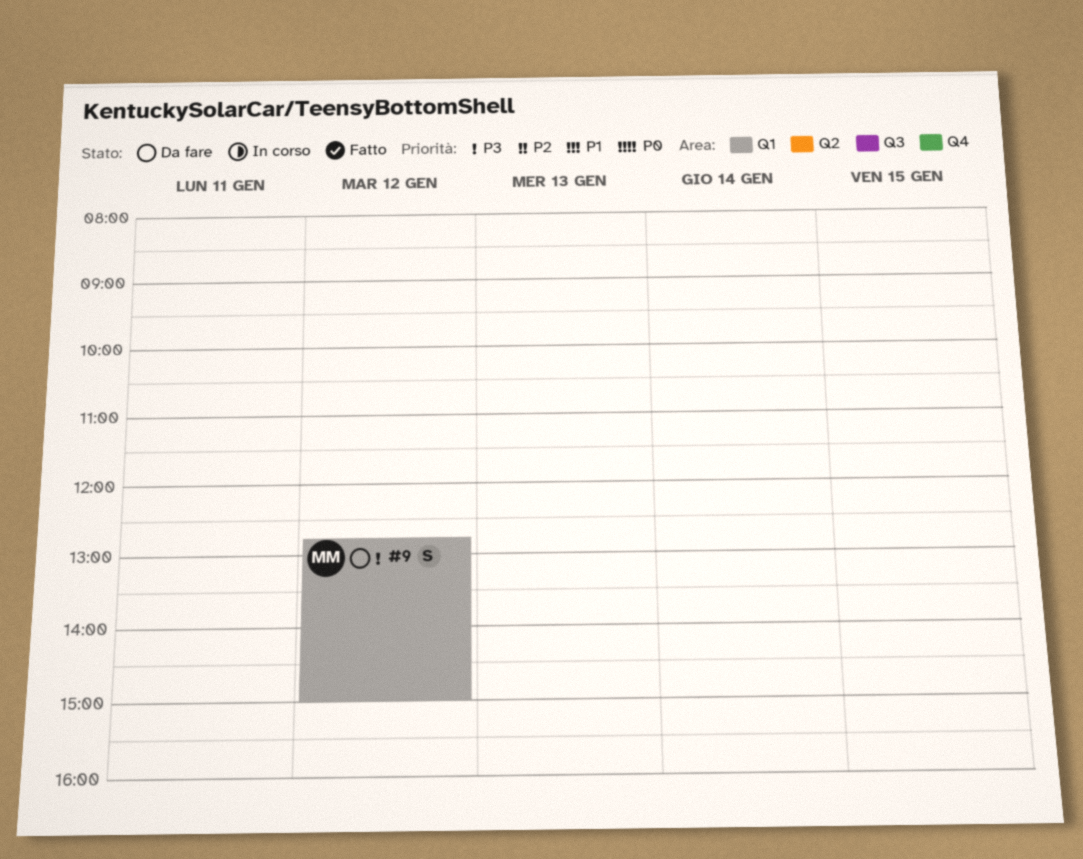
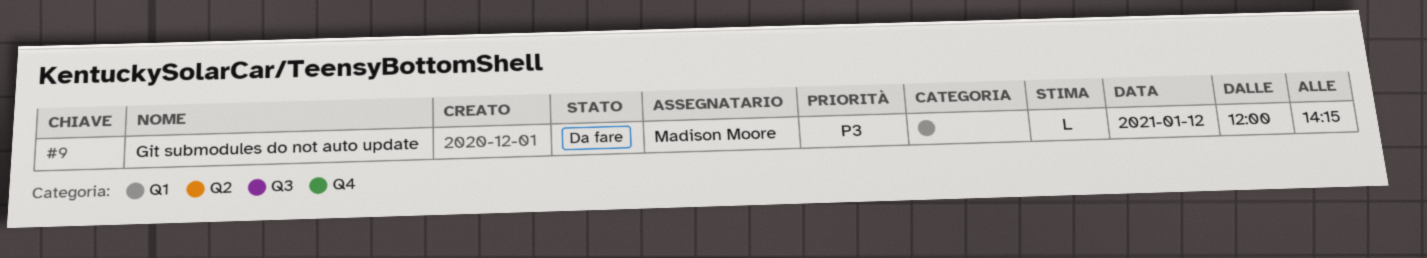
#9, estimate: S -> L
#9, begins: 12:45 -> 12:00
#9, ends: 15:00 -> 14:15

